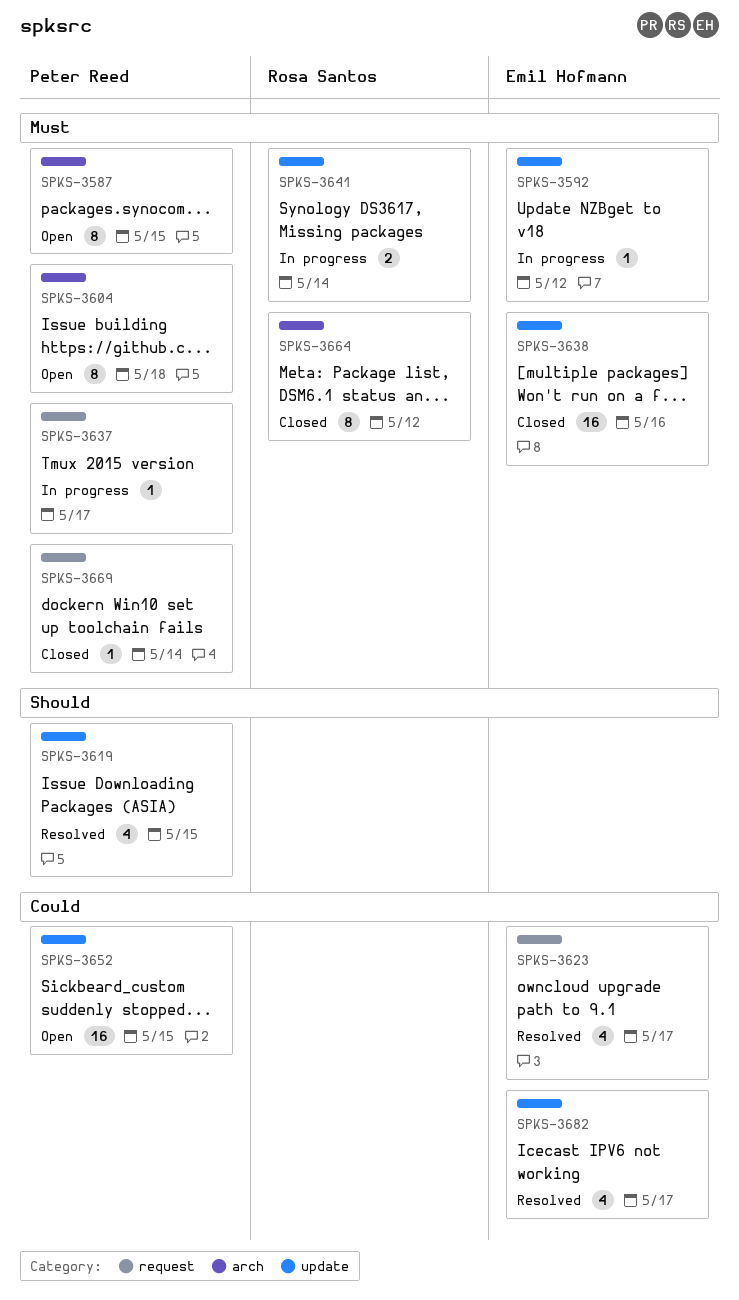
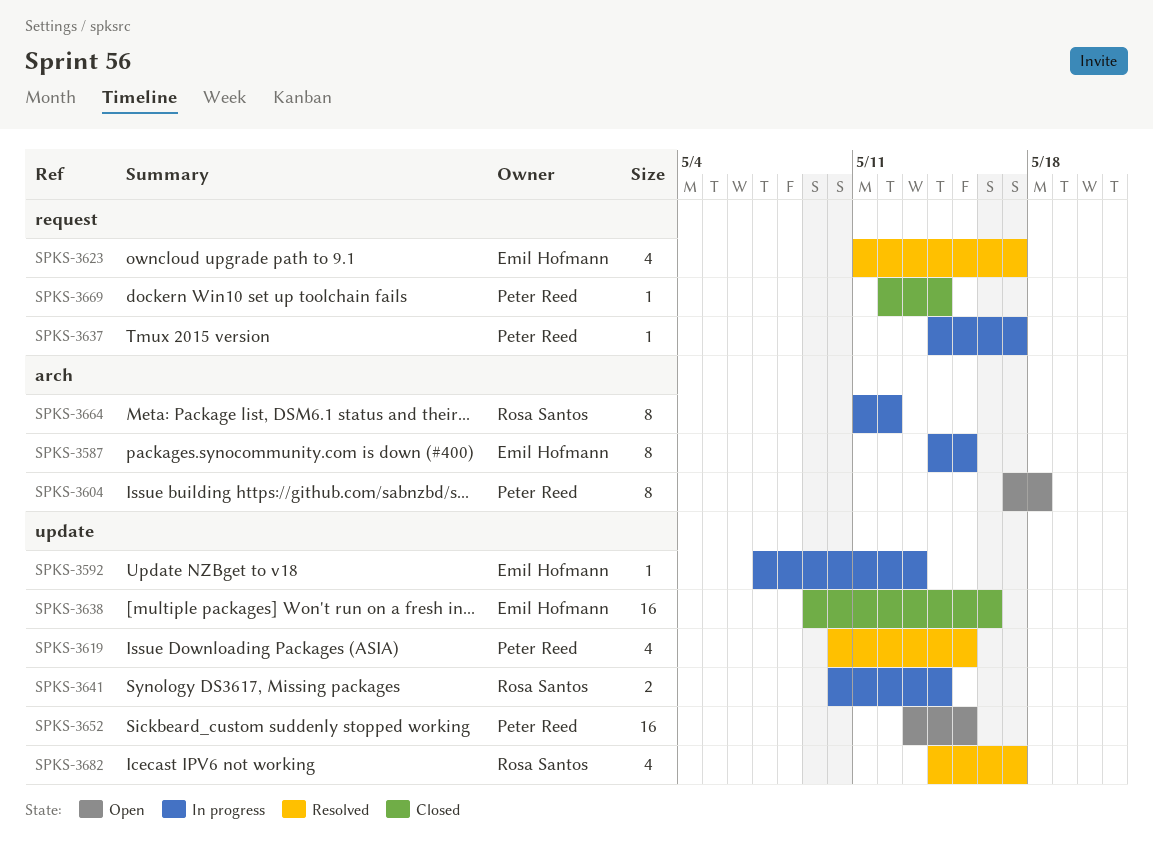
SPKS-3587, status: Open -> In progress
SPKS-3587, owner: Peter Reed -> Emil Hofmann
SPKS-3592, due: May 12 -> May 13
SPKS-3664, status: Closed -> In progress
SPKS-3682, owner: Emil Hofmann -> Rosa Santos

